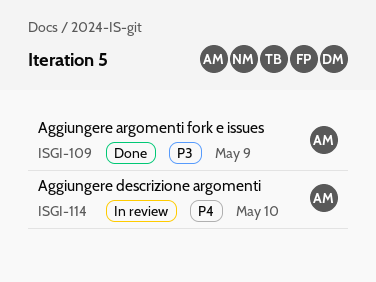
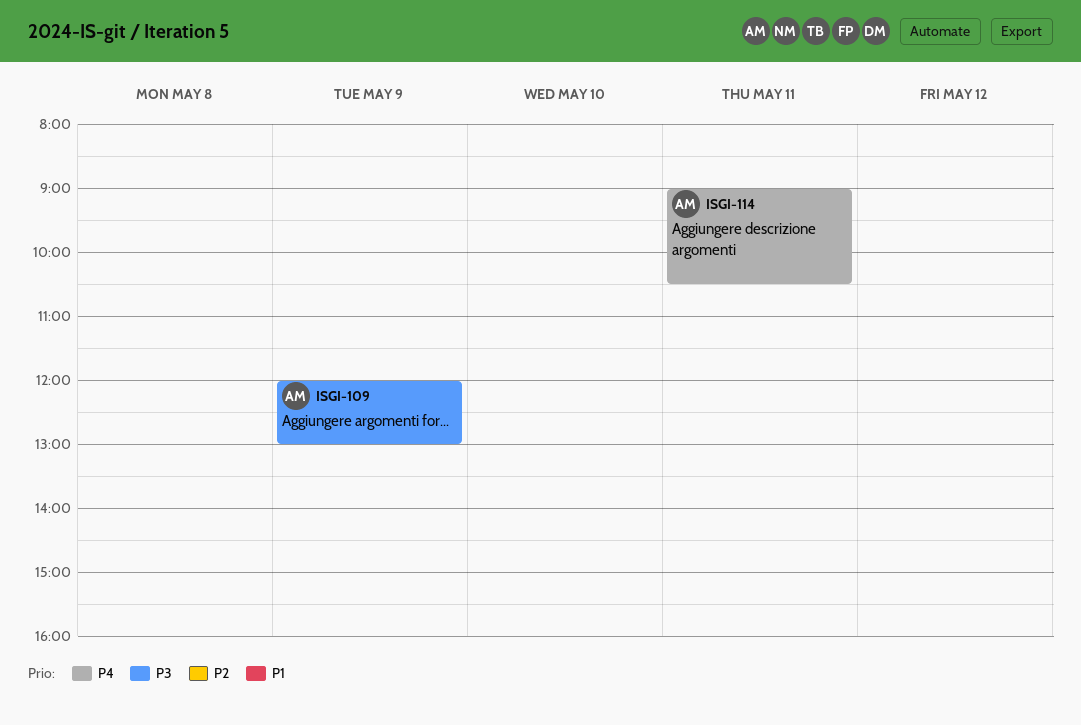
ISGI-114, day: May 10 -> May 11

